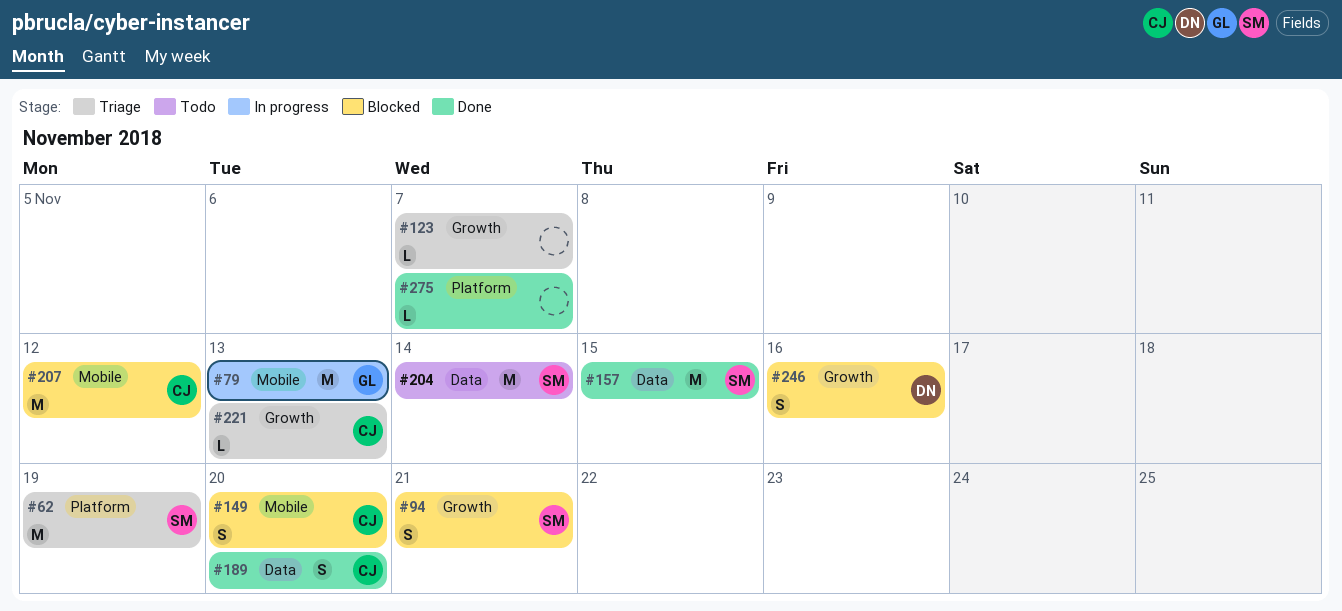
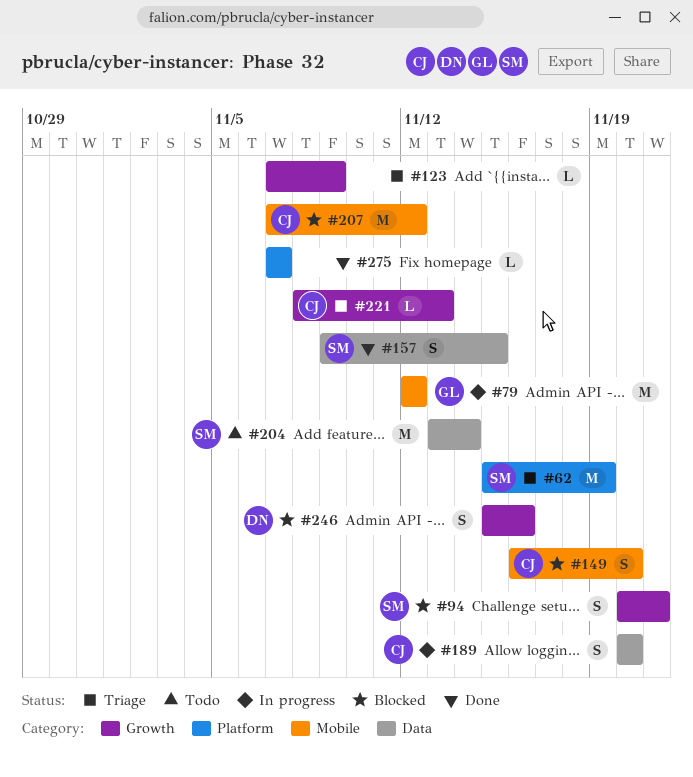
#79, due: Nov 13 -> Nov 12
#123, due: Nov 7 -> Nov 9
#157, estimate: M -> S
#189, status: Done -> In progress

